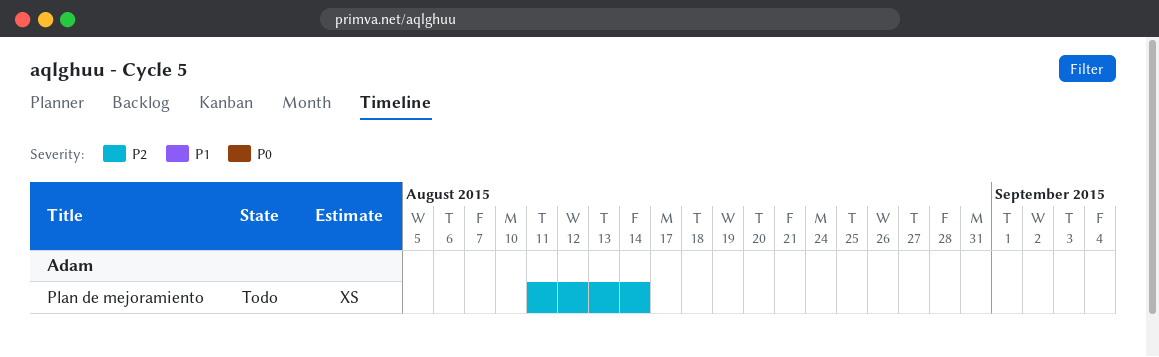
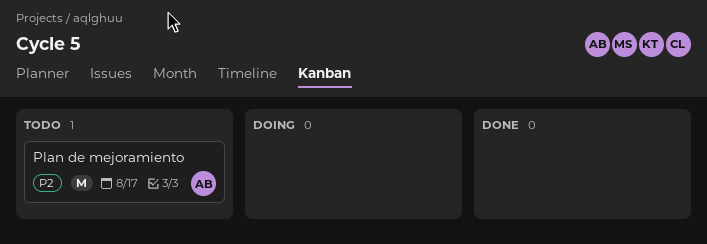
Plan de mejoramiento, estimate: XS -> M
Plan de mejoramiento, due: Aug 14 -> Aug 17

